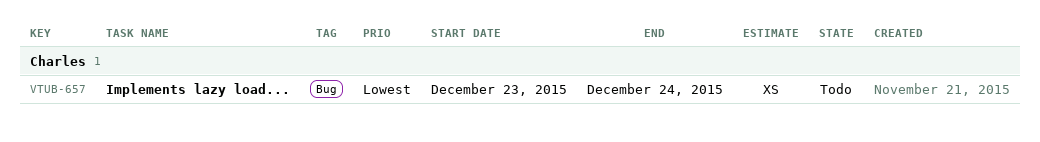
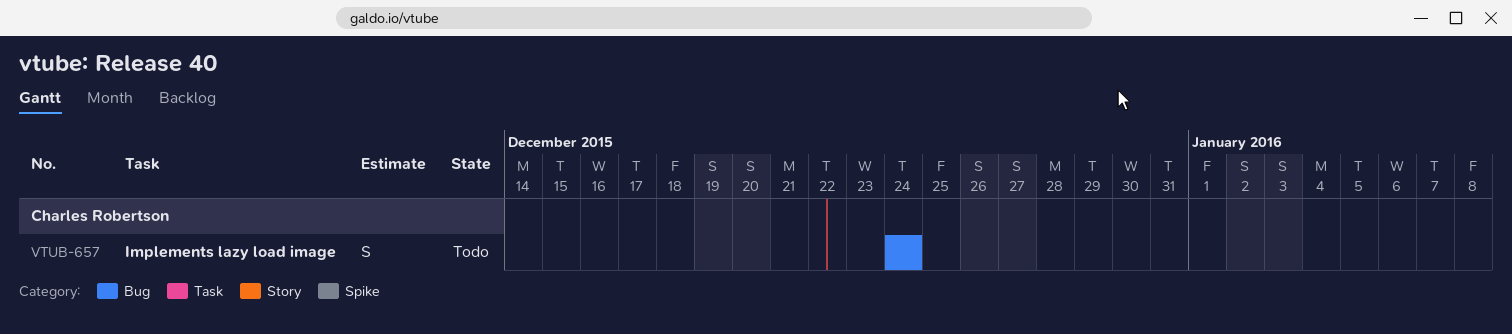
VTUB-657, estimate: XS -> S
VTUB-657, start: Dec 23 -> Dec 24

